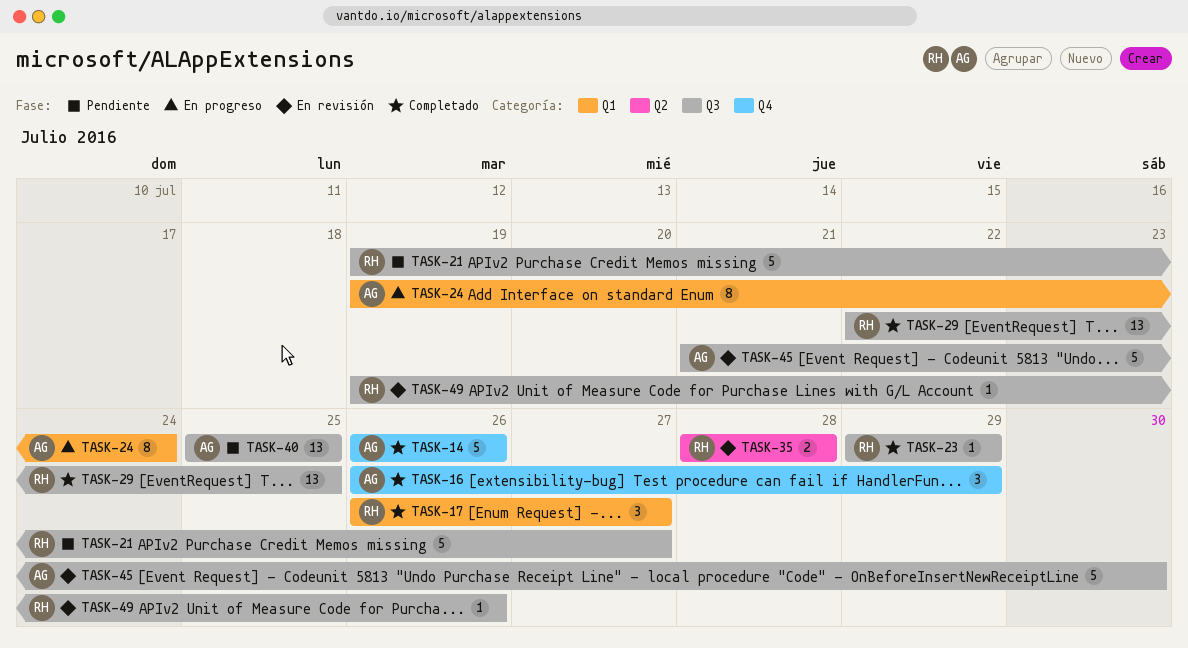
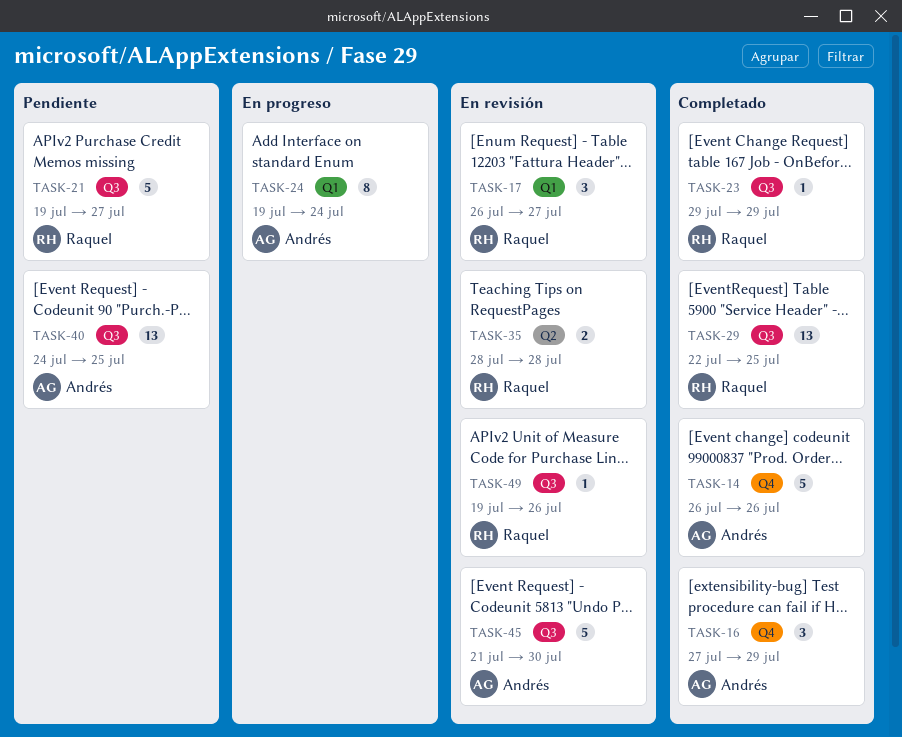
TASK-16, start: Jul 26 -> Jul 27
TASK-17, status: Completado -> En revisión
TASK-40, start: Jul 25 -> Jul 24

